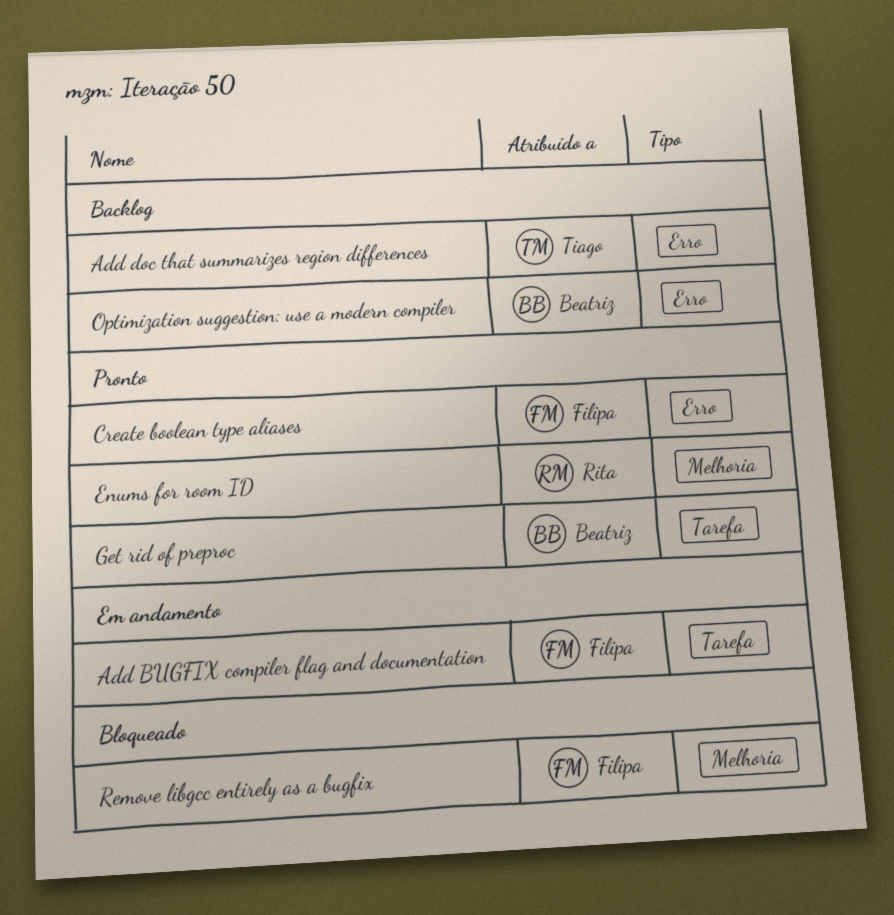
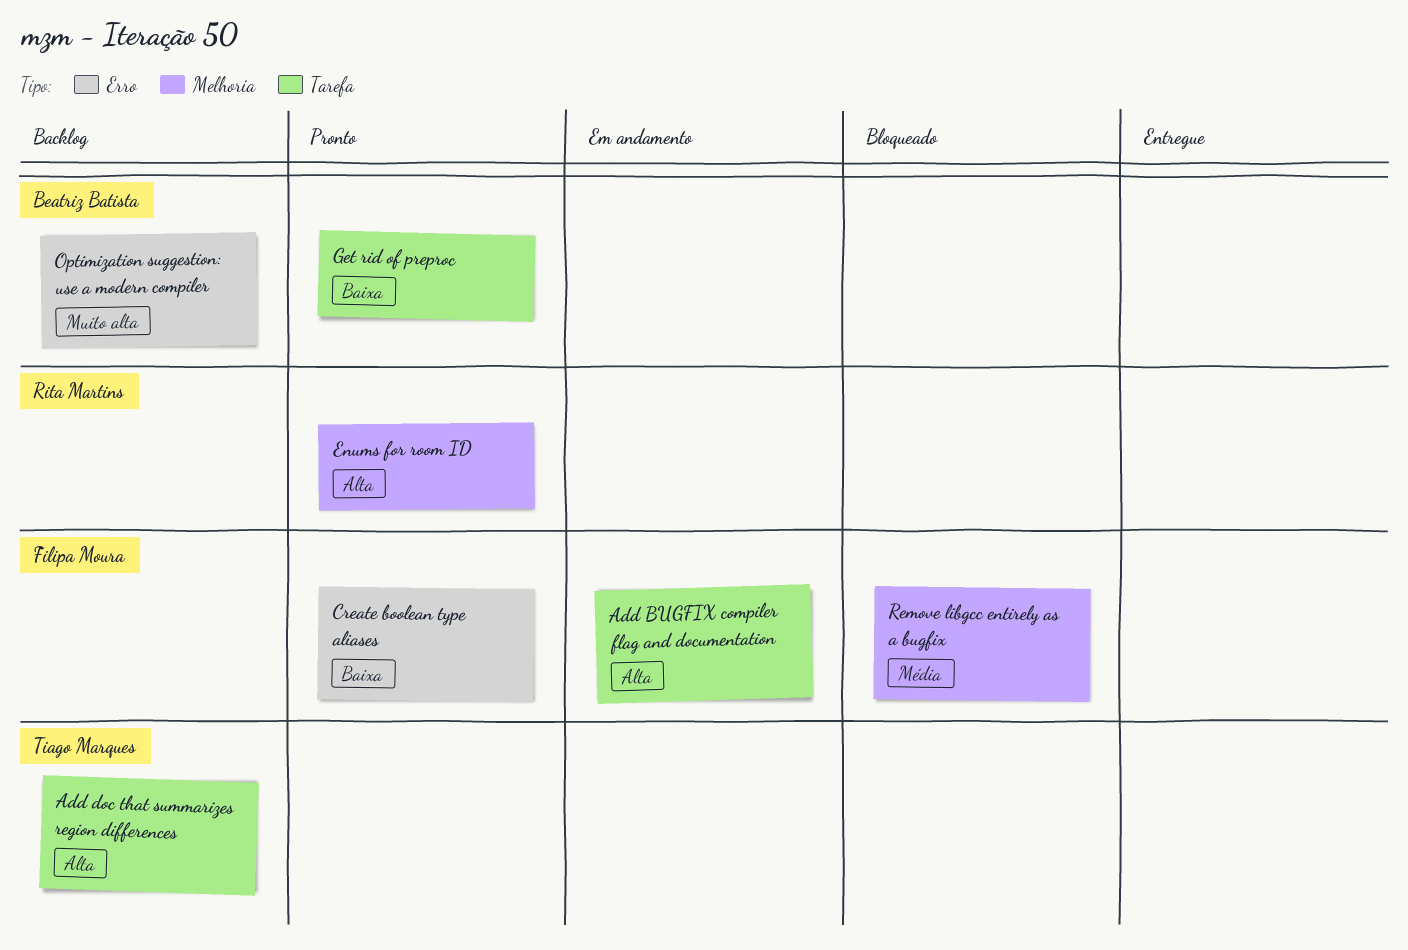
Add doc that summarizes region differences, label: Erro -> Tarefa

